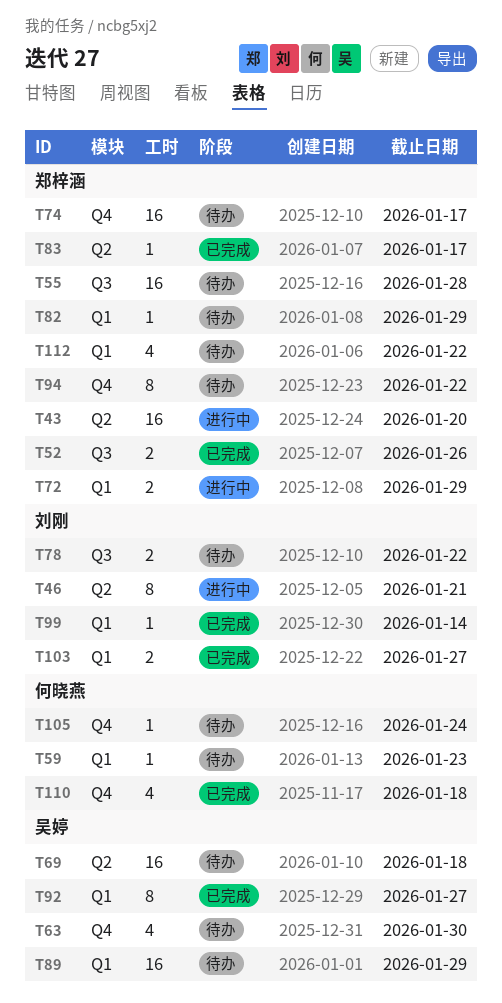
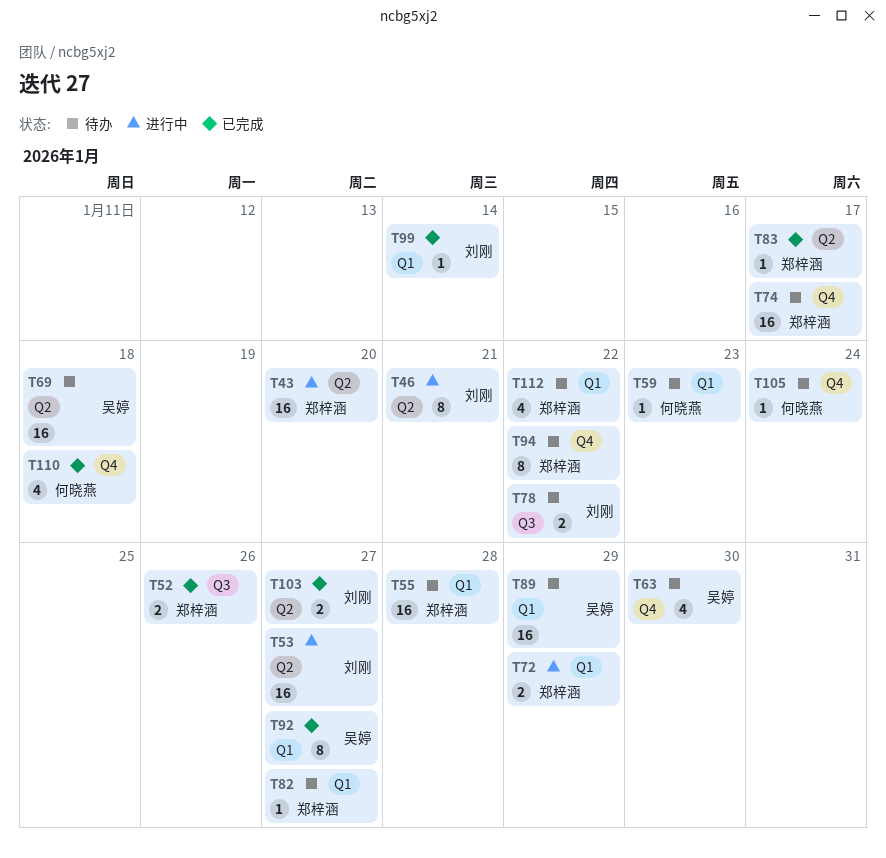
T53: none -> present
T55, label: Q3 -> Q1
T82, due: Jan 29 -> Jan 27
T103, label: Q1 -> Q2

